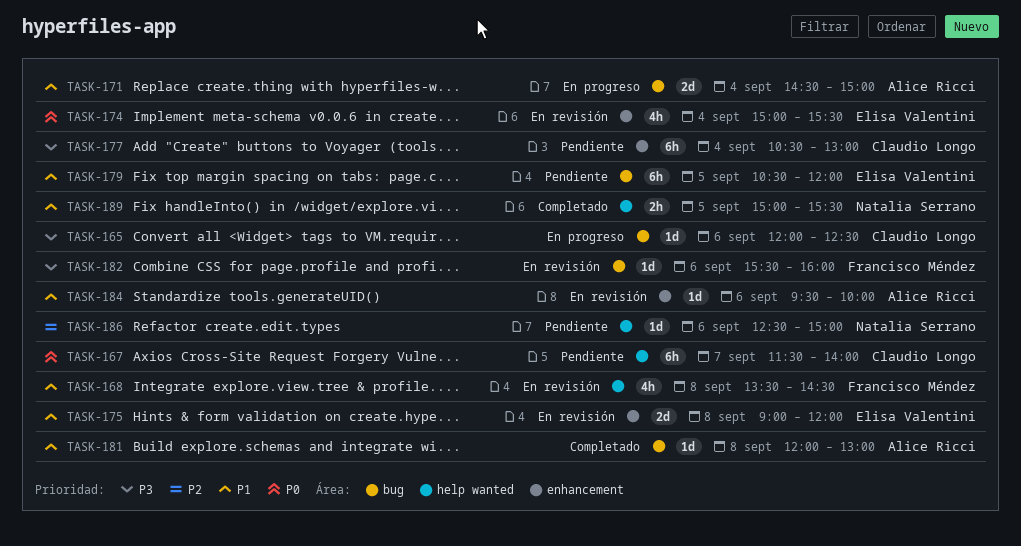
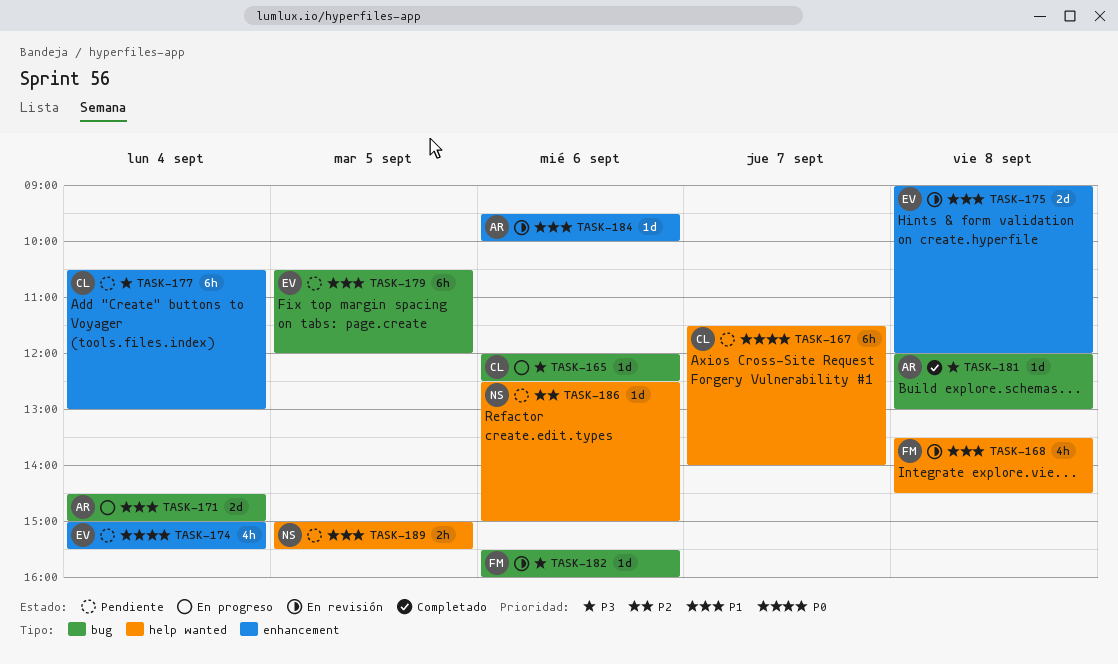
TASK-174, status: En revisión -> Pendiente
TASK-181, priority: P1 -> P3
TASK-189, status: Completado -> Pendiente

